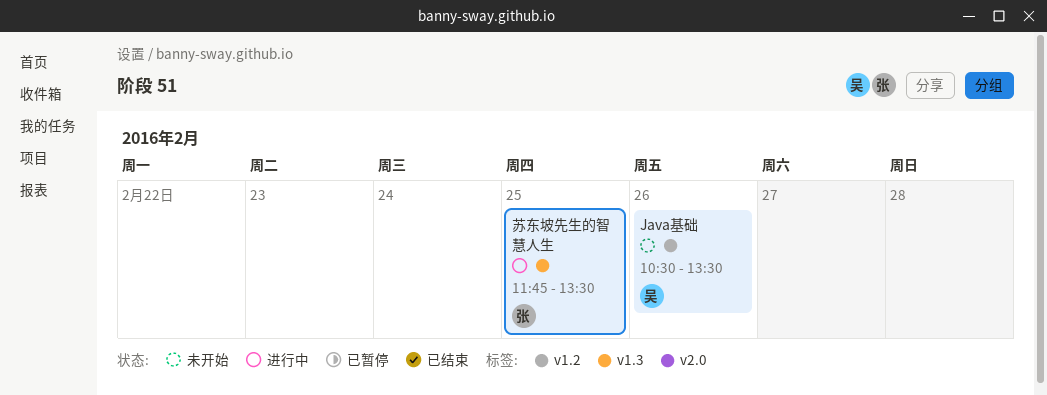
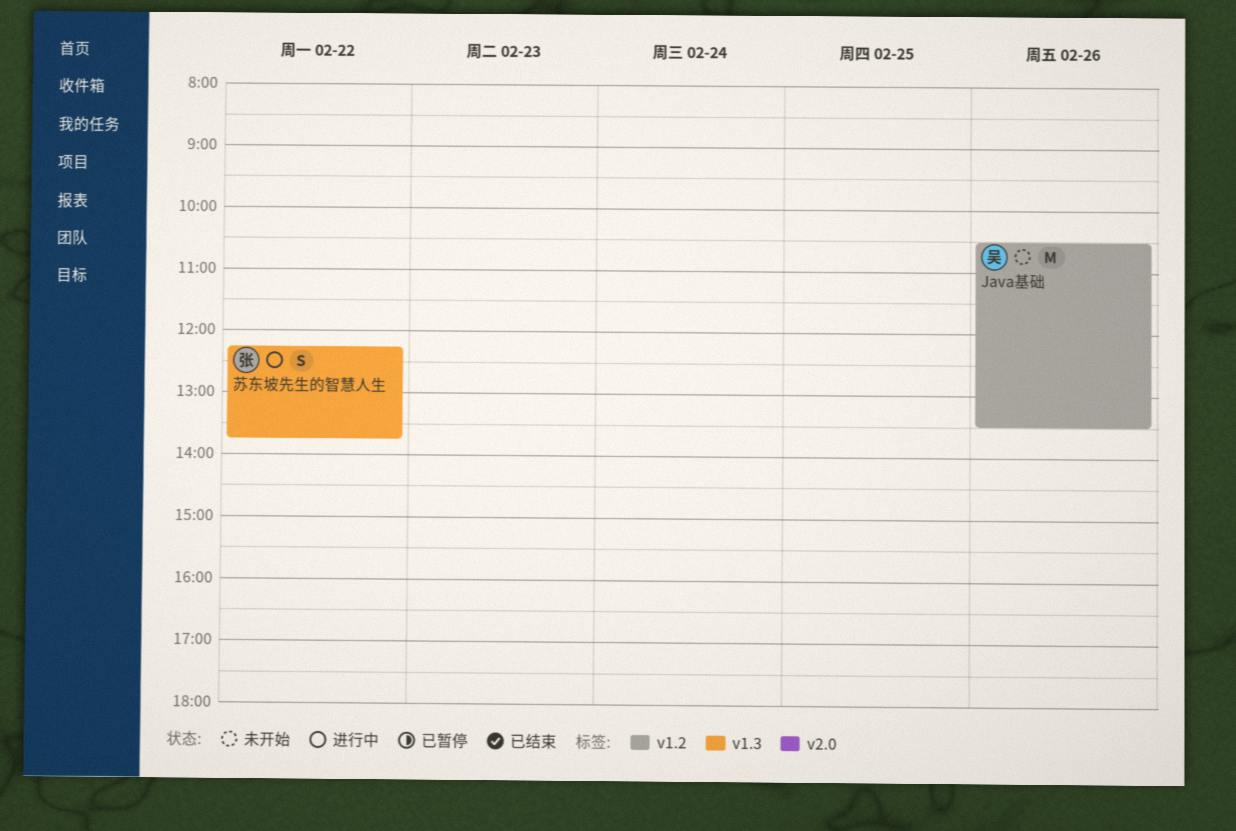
苏东坡先生的智慧人生, day: Feb 25 -> Feb 22
苏东坡先生的智慧人生, begins: 11:45 -> 12:15
苏东坡先生的智慧人生, ends: 13:30 -> 13:45

